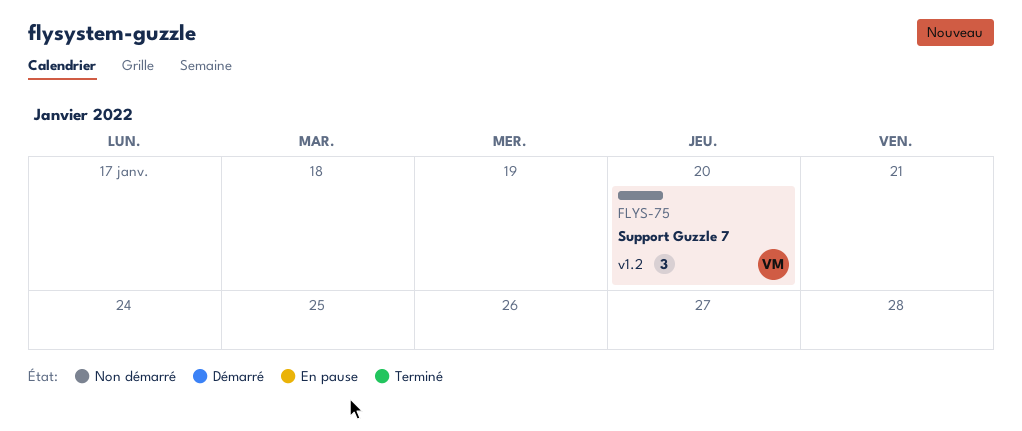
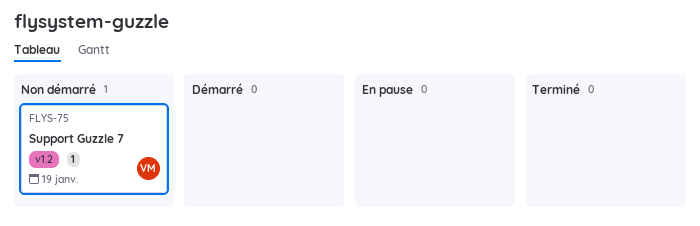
FLYS-75, estimate: 3 -> 1
FLYS-75, due: Jan 20 -> Jan 19

